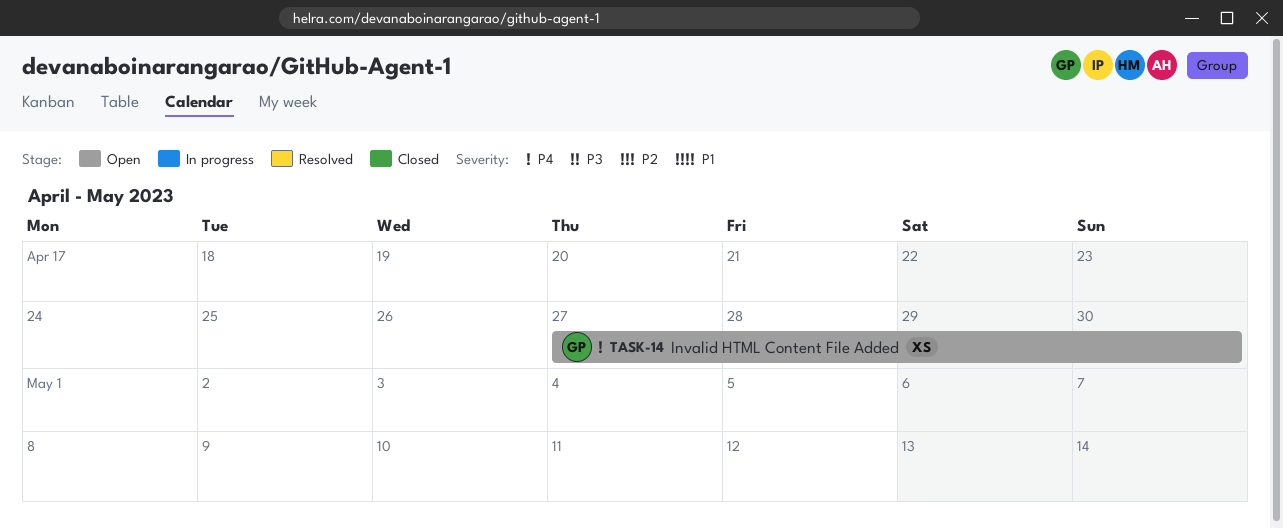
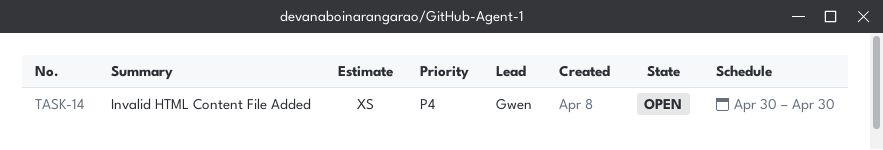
TASK-14, start: Apr 27 -> Apr 30

